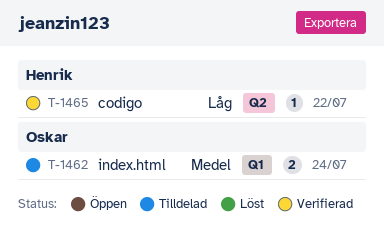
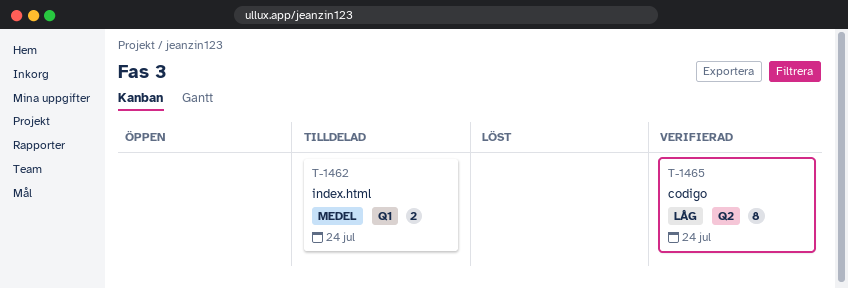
T-1465, estimate: 1 -> 8
T-1465, due: Jul 22 -> Jul 24

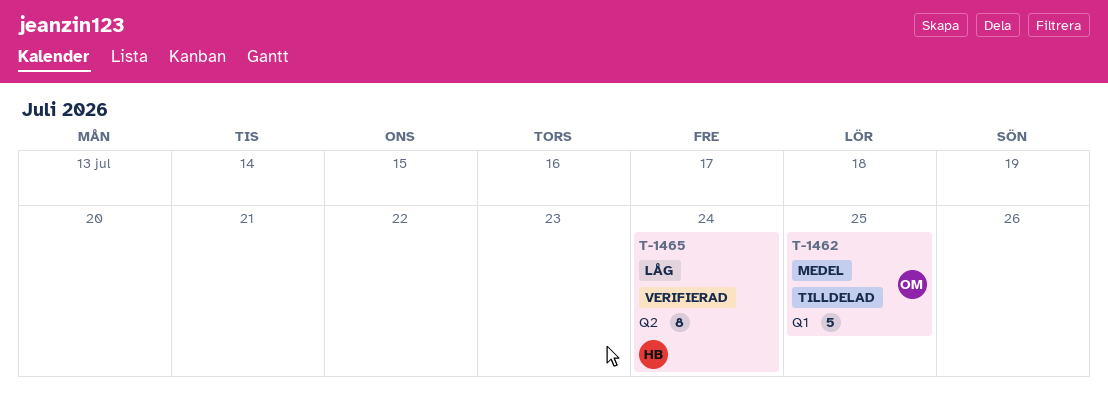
T-1462, estimate: 2 -> 5
T-1462, due: Jul 24 -> Jul 25

